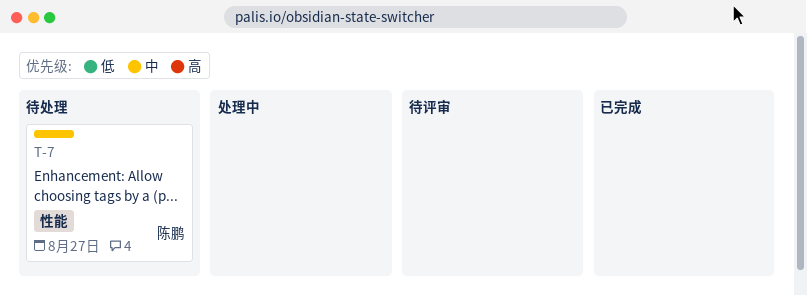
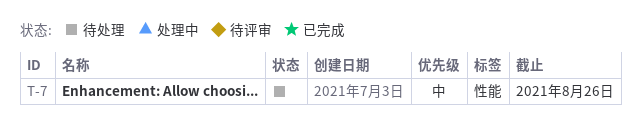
T-7, due: Aug 27 -> Aug 26

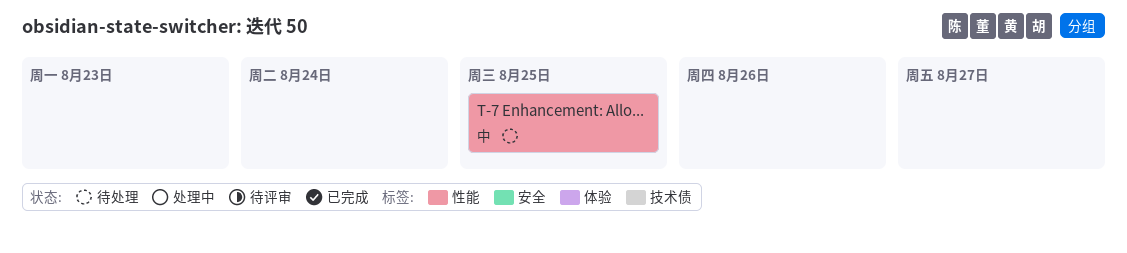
T-7, due: Aug 26 -> Aug 25

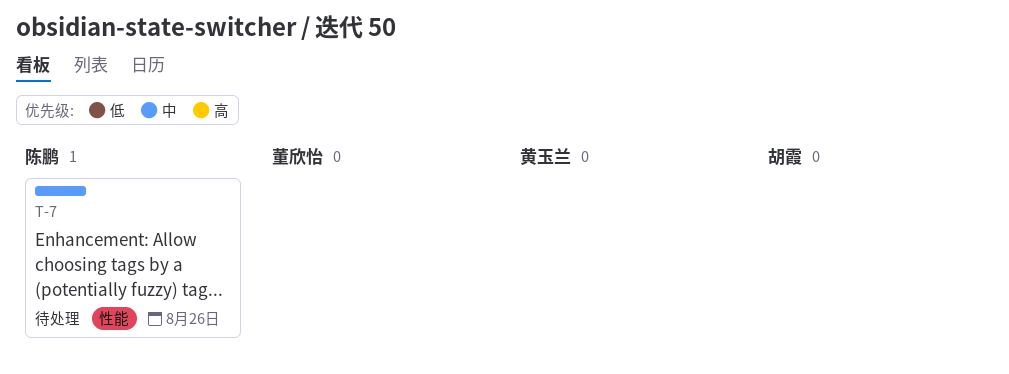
T-7, due: Aug 25 -> Aug 26

